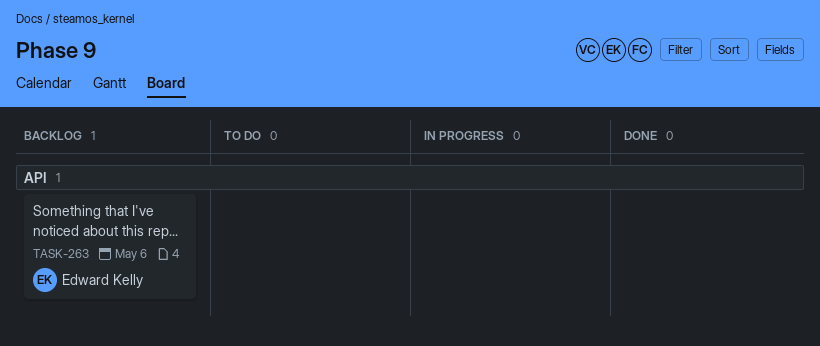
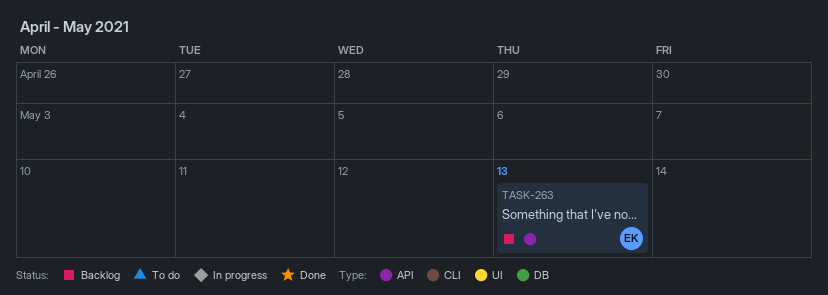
TASK-263, due: May 6 -> May 13

